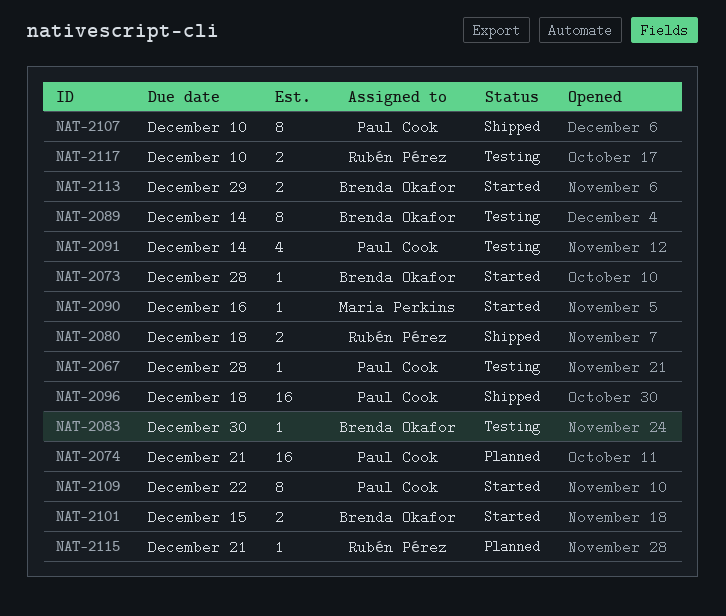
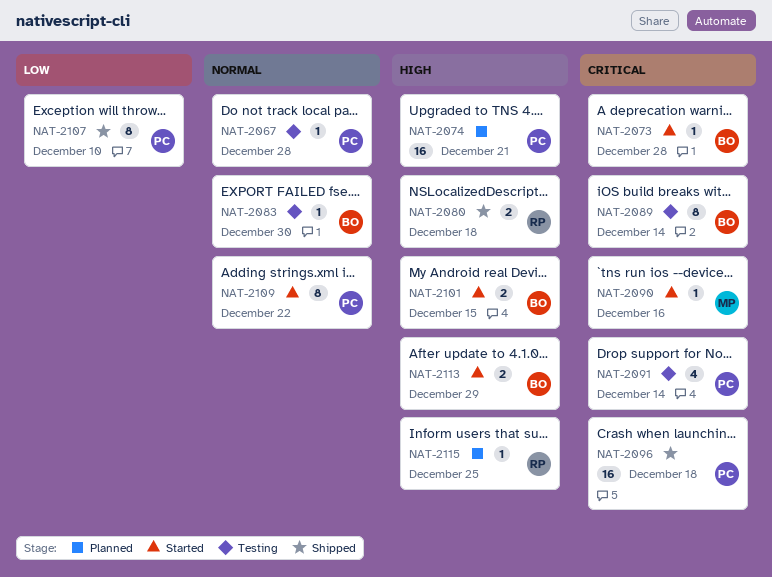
NAT-2115, due: Dec 21 -> Dec 25
NAT-2117: present -> none

